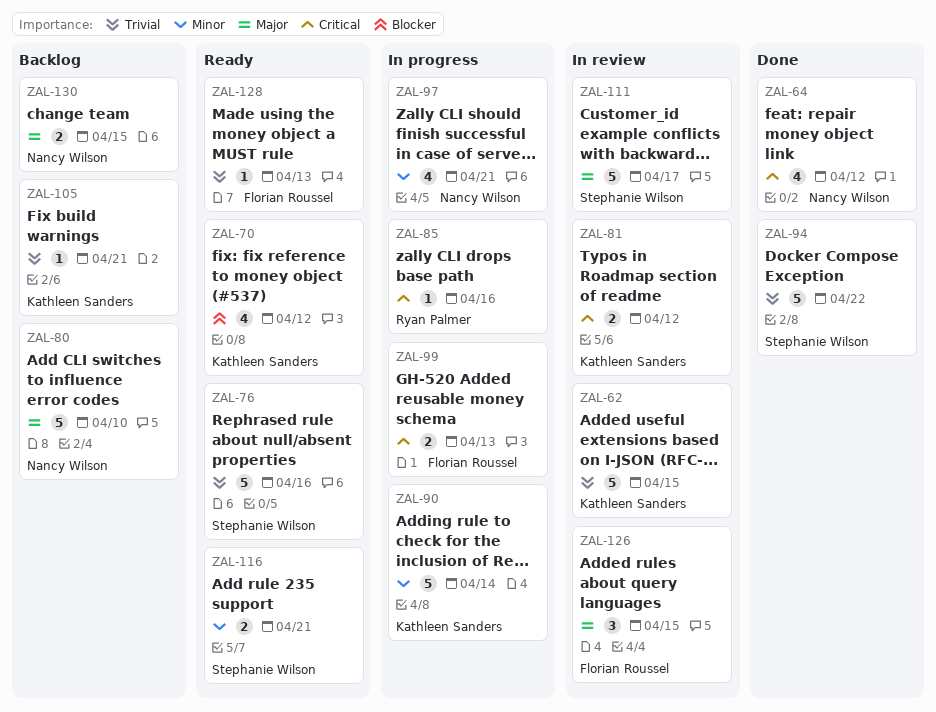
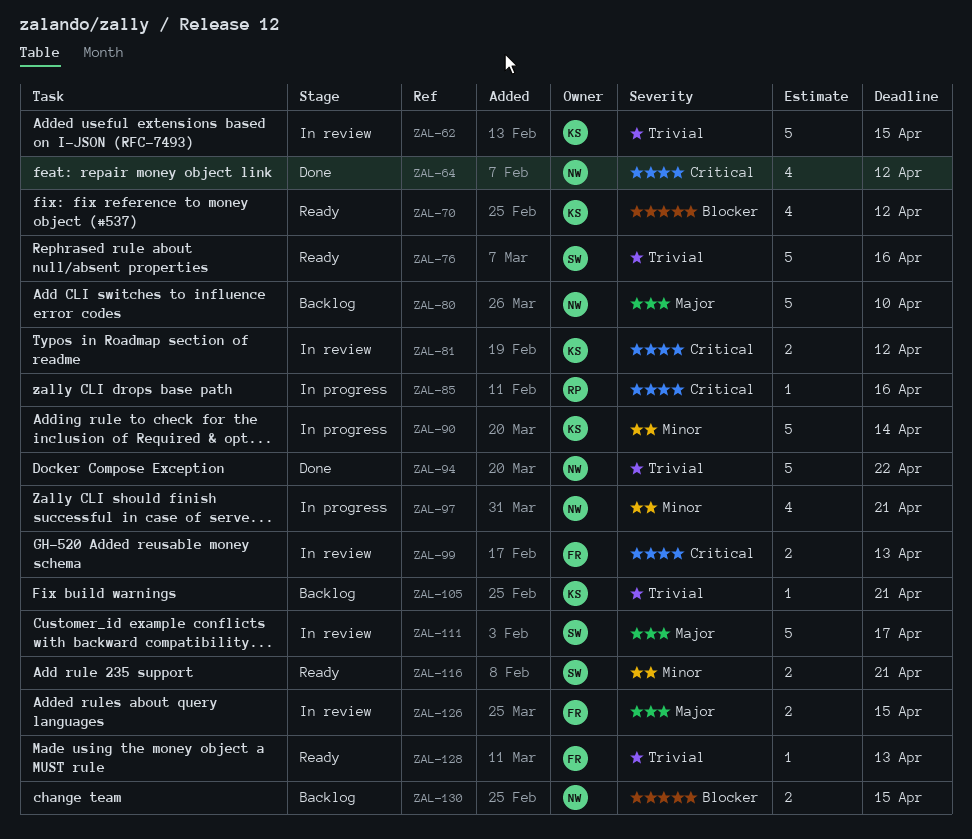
ZAL-94, owner: Stephanie Wilson -> Nancy Wilson
ZAL-99, status: In progress -> In review
ZAL-126, estimate: 3 -> 2
ZAL-130, priority: Major -> Blocker

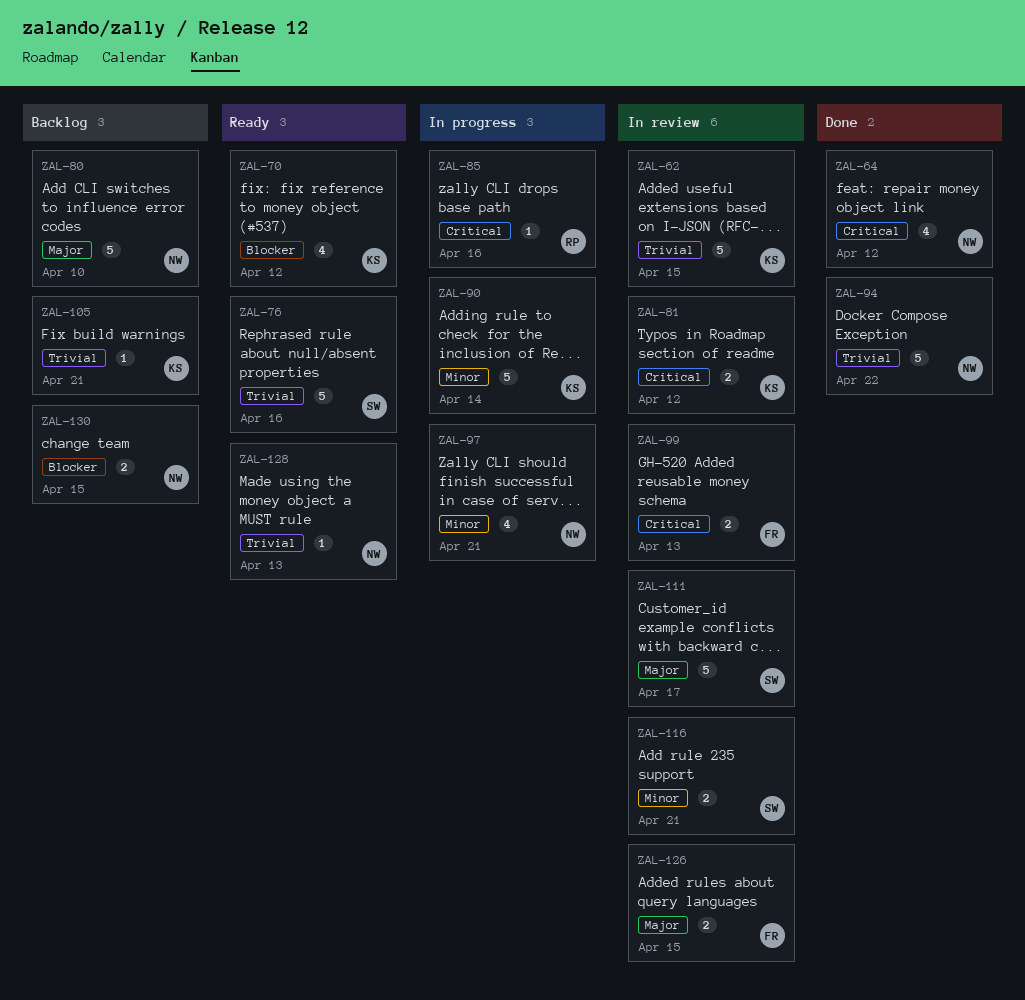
ZAL-116, status: Ready -> In review
ZAL-128, owner: FR -> NW

